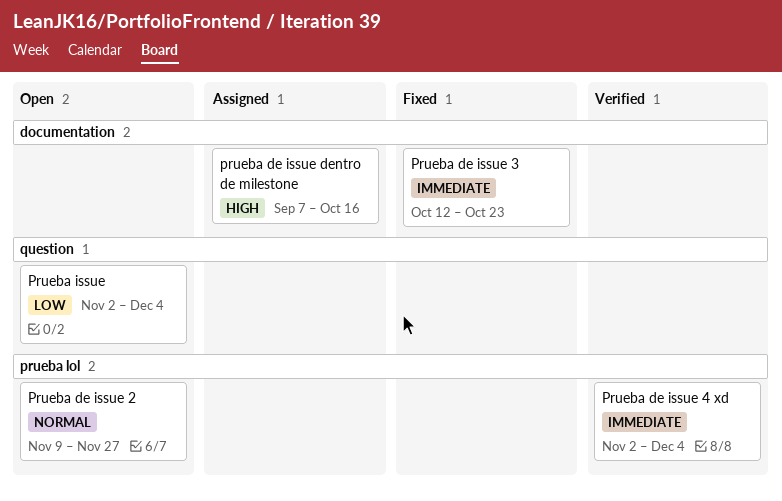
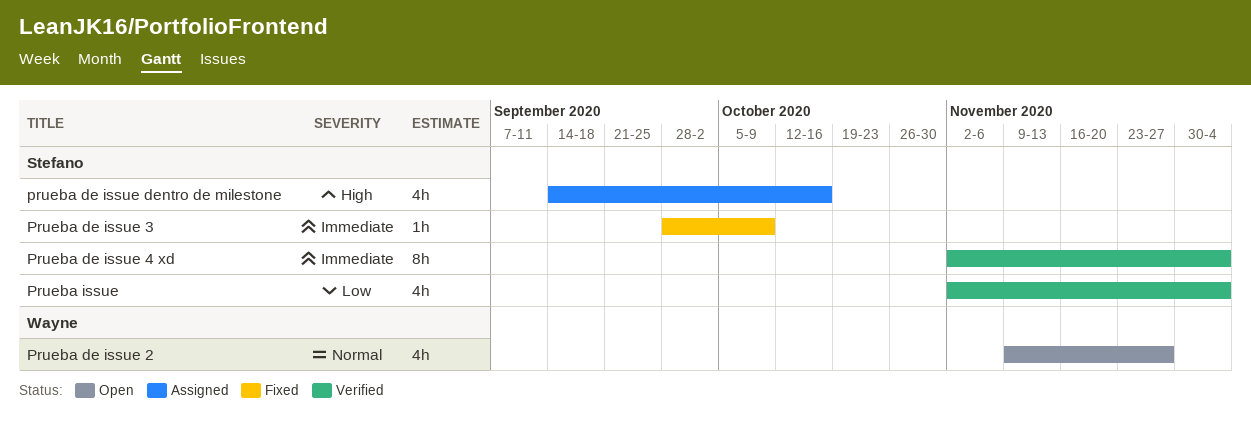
Prueba de issue 3, start: Oct 12 -> Sep 28
Prueba de issue 3, due: Oct 23 -> Oct 9
prueba de issue dentro de milestone, start: Sep 7 -> Sep 14
Prueba issue, status: Open -> Verified

